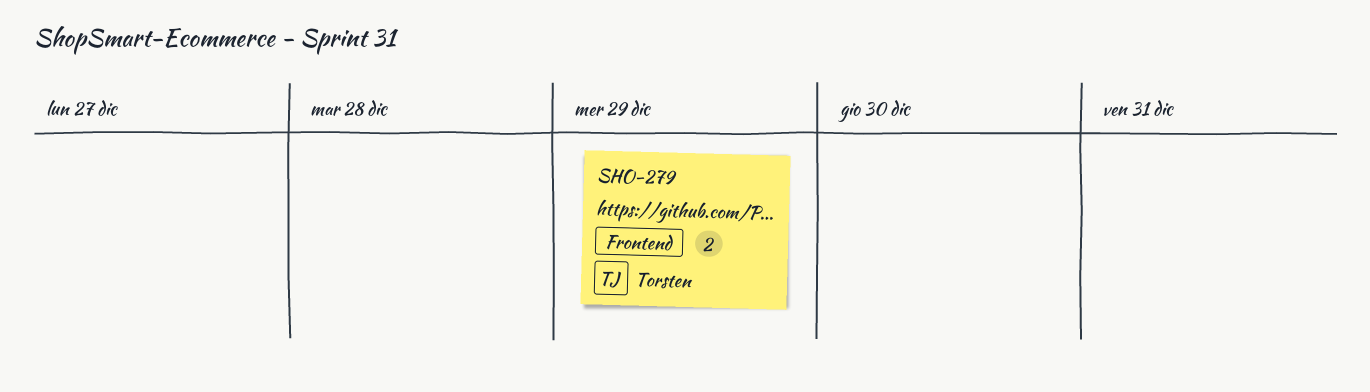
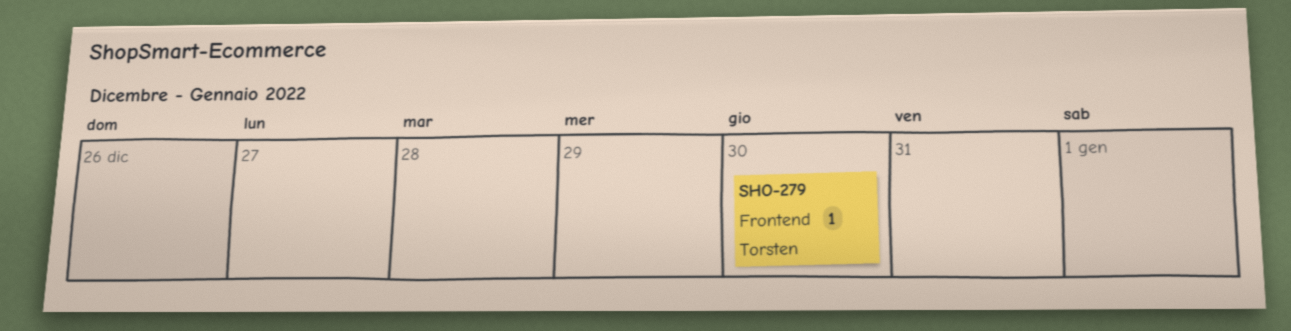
SHO-279, estimate: 2 -> 1
SHO-279, due: Dec 29 -> Dec 30

